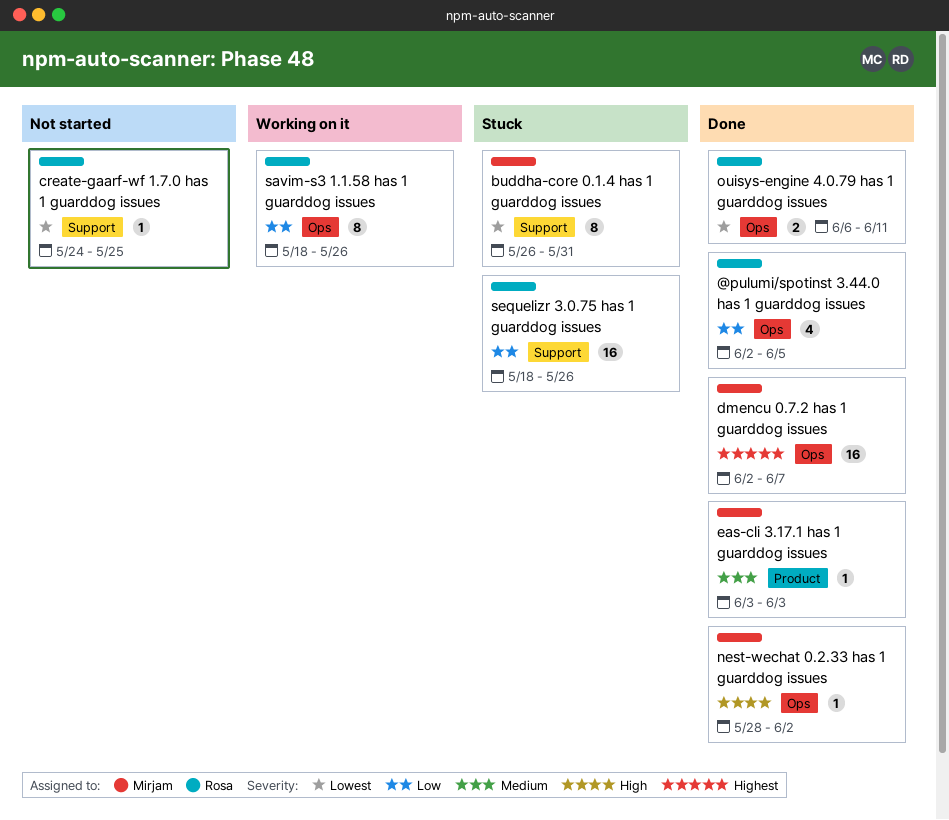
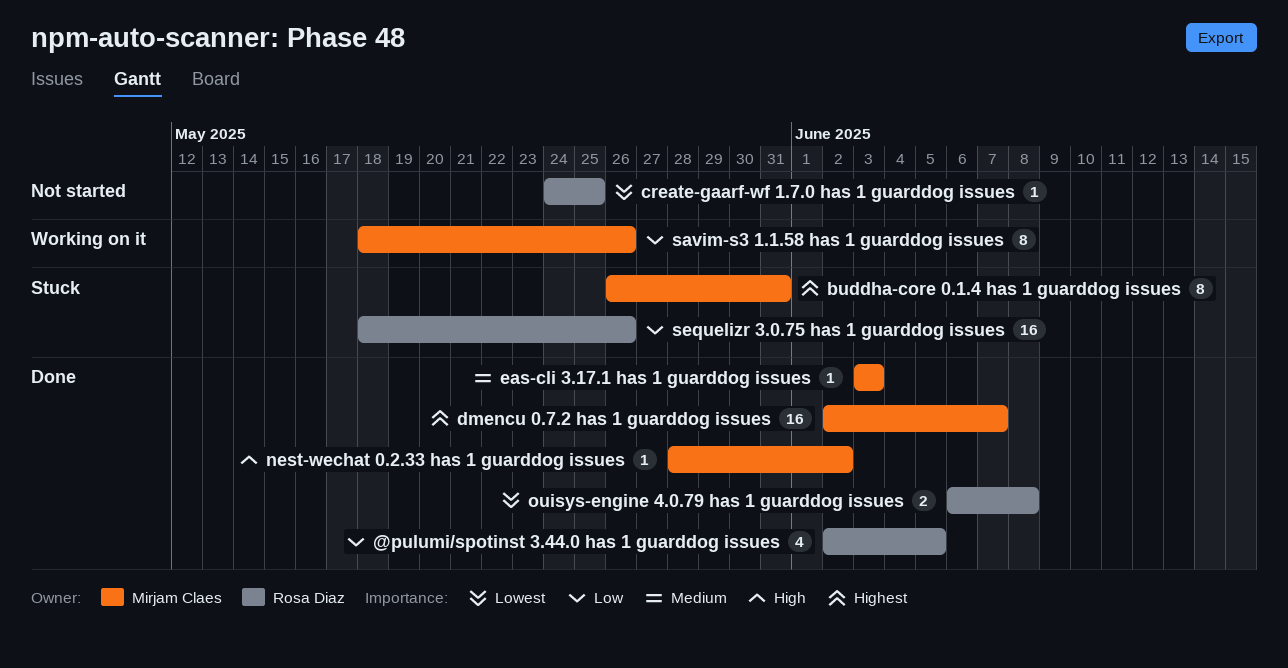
buddha-core 0.1.4 has 1 guarddog issues, priority: Lowest -> Highest
ouisys-engine 4.0.79 has 1 guarddog issues, due: Jun 11 -> Jun 8
savim-s3 1.1.58 has 1 guarddog issues, owner: Rosa Diaz -> Mirjam Claes

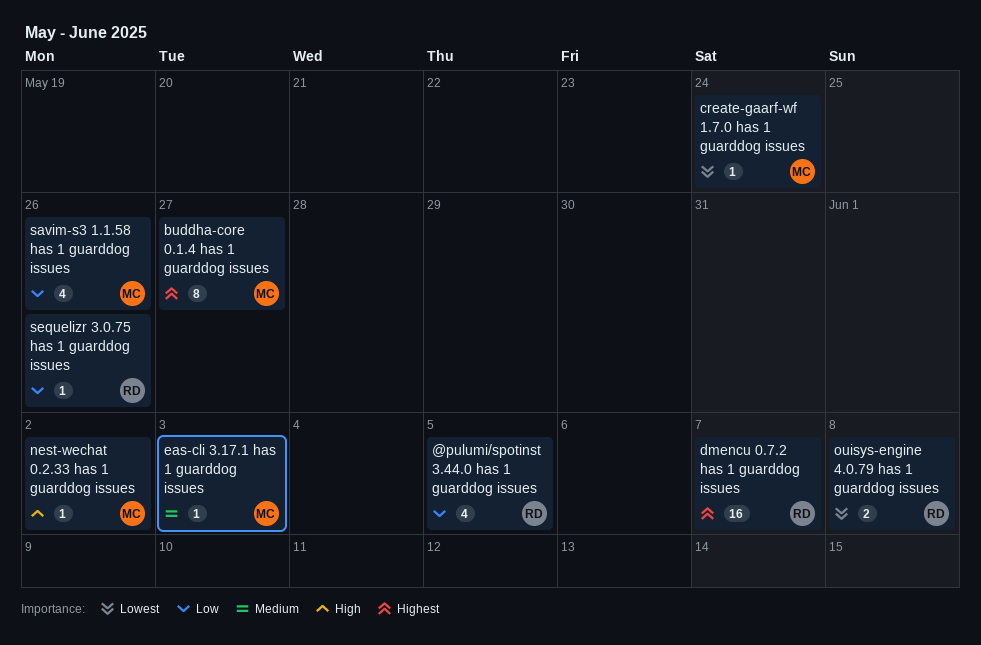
buddha-core 0.1.4 has 1 guarddog issues, due: May 31 -> May 27
create-gaarf-wf 1.7.0 has 1 guarddog issues, owner: Rosa Diaz -> Mirjam Claes
create-gaarf-wf 1.7.0 has 1 guarddog issues, due: May 25 -> May 24
dmencu 0.7.2 has 1 guarddog issues, owner: Mirjam Claes -> Rosa Diaz
savim-s3 1.1.58 has 1 guarddog issues, estimate: 8 -> 4
sequelizr 3.0.75 has 1 guarddog issues, estimate: 16 -> 1

